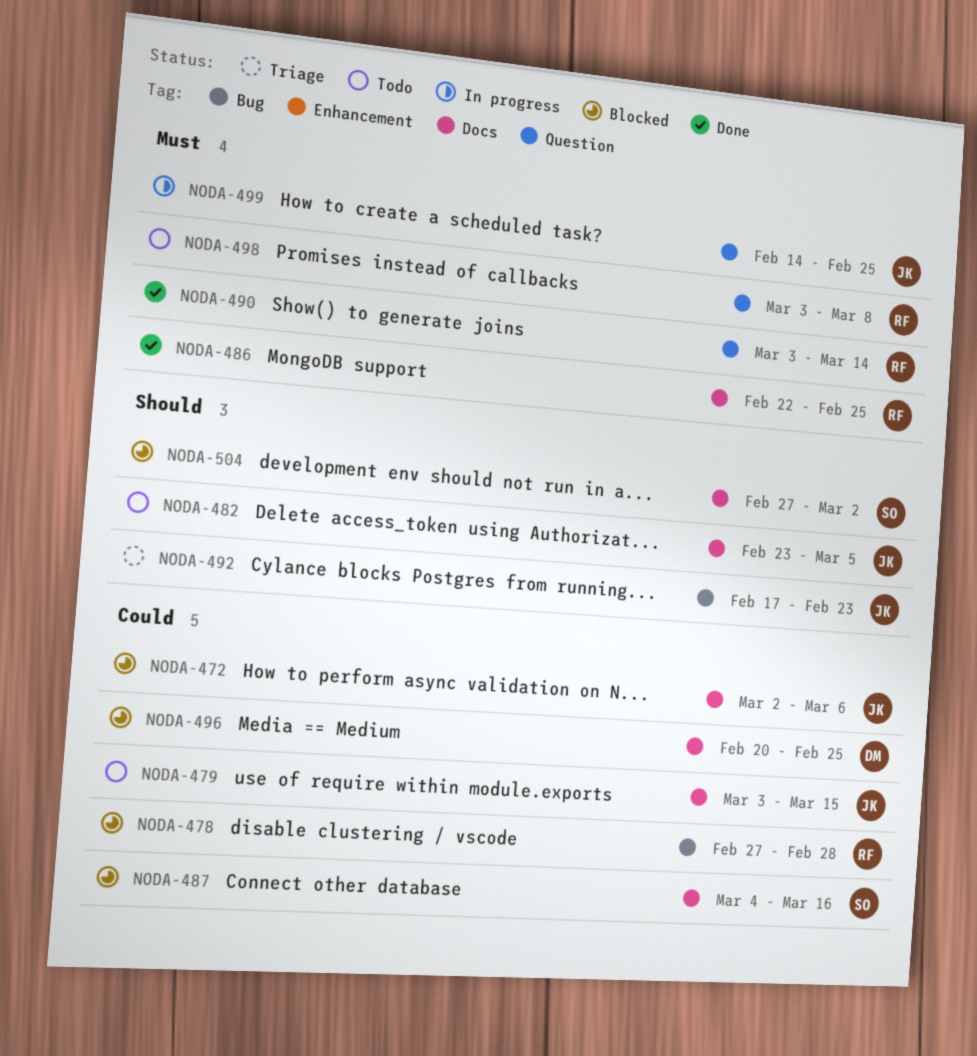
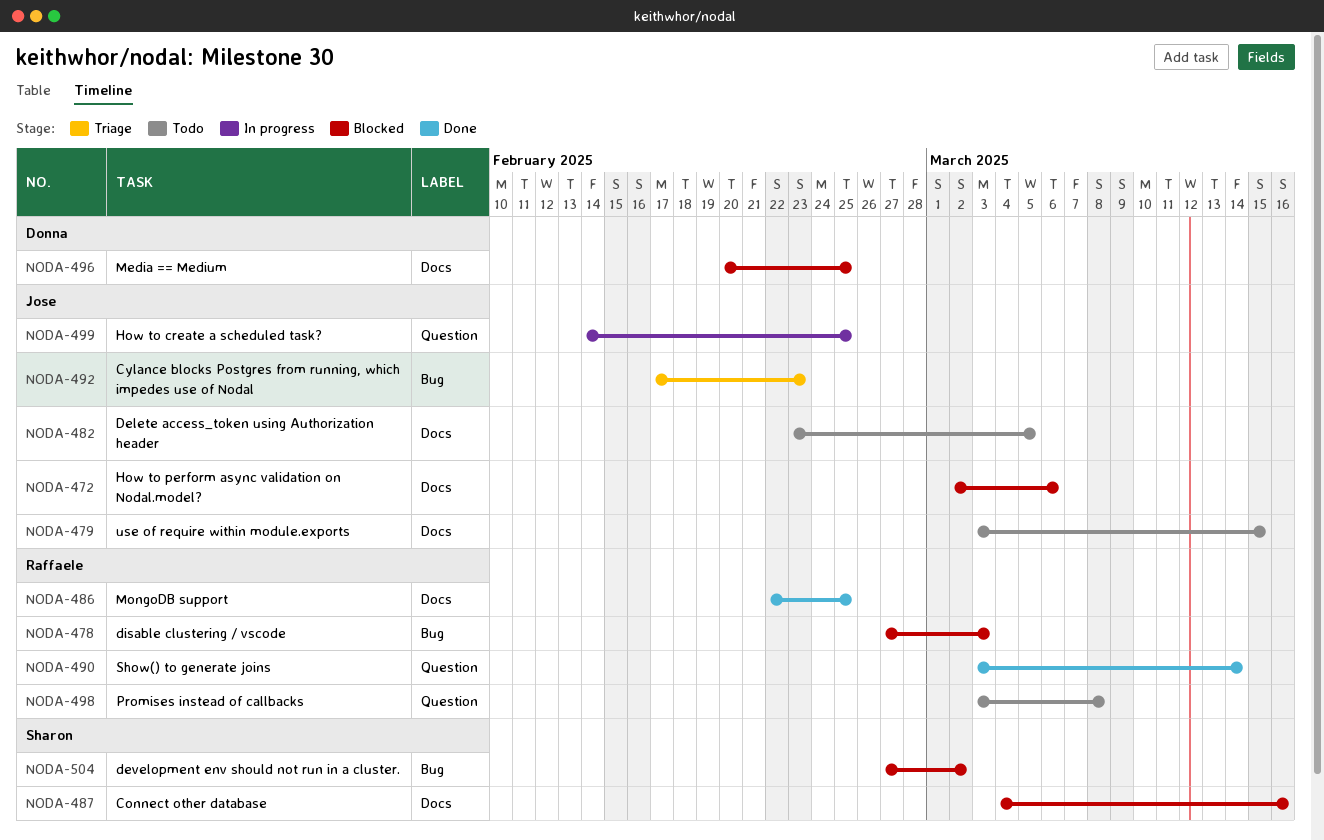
NODA-478, due: Feb 28 -> Mar 3
NODA-504, label: Docs -> Bug

